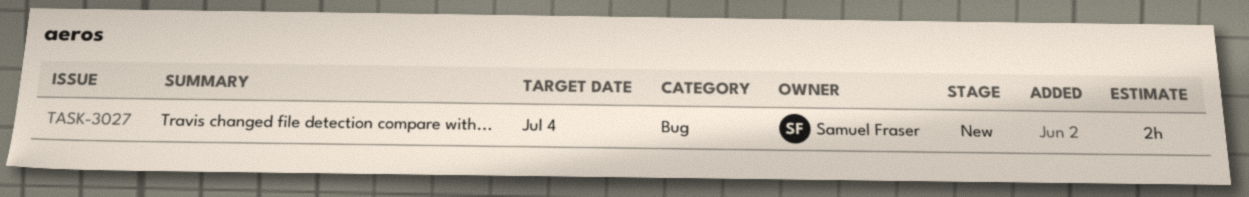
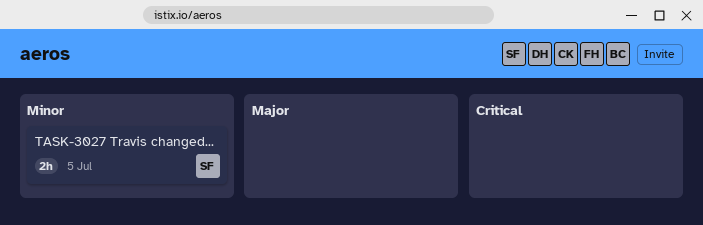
TASK-3027, due: Jul 4 -> Jul 5

